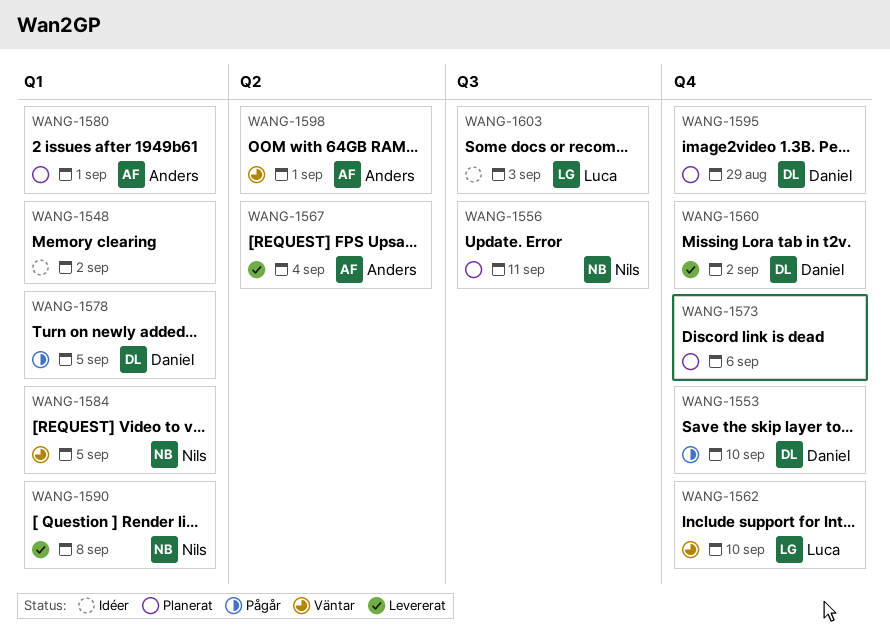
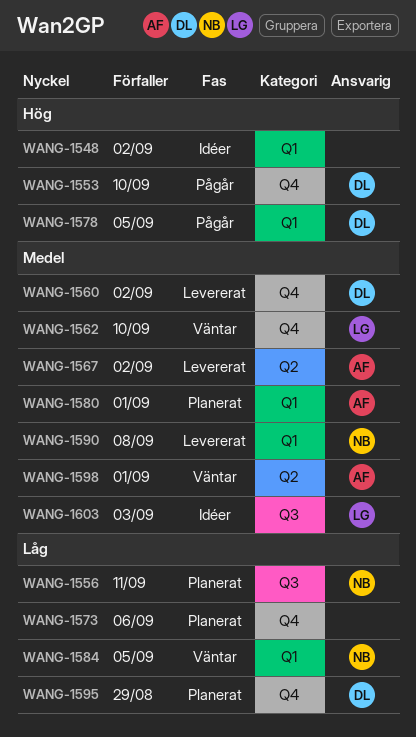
WANG-1567, due: Sep 4 -> Sep 2

